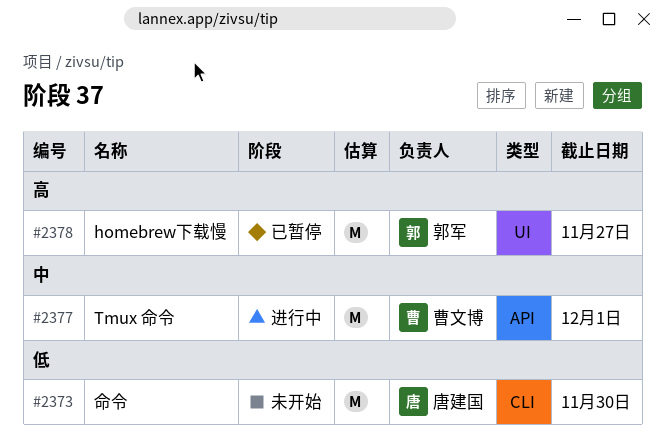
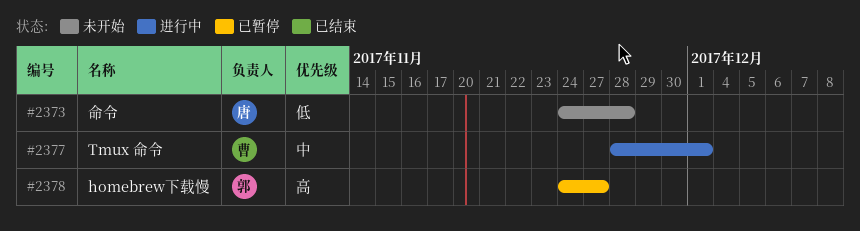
#2373, due: Nov 30 -> Nov 28

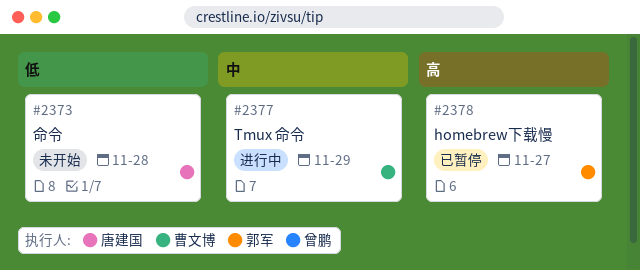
#2377, due: Dec 1 -> Nov 29

